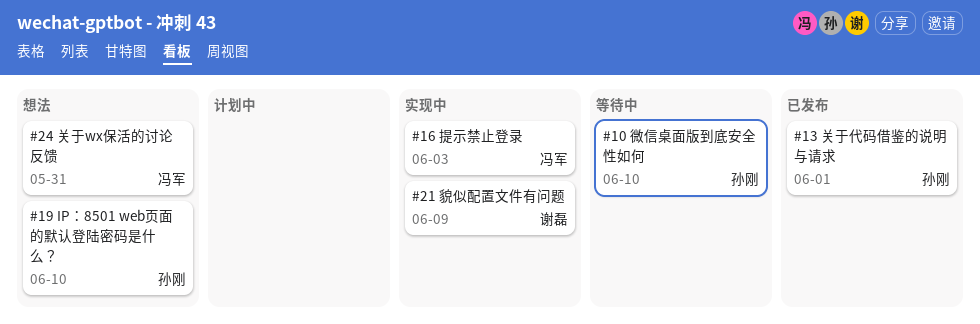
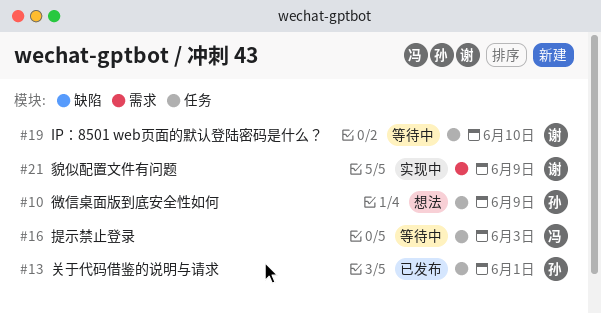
#10, status: 等待中 -> 想法
#10, due: Jun 10 -> Jun 9
#16, status: 实现中 -> 等待中
#19, status: 想法 -> 等待中
#19, owner: 孙刚 -> 谢磊
#24: present -> none

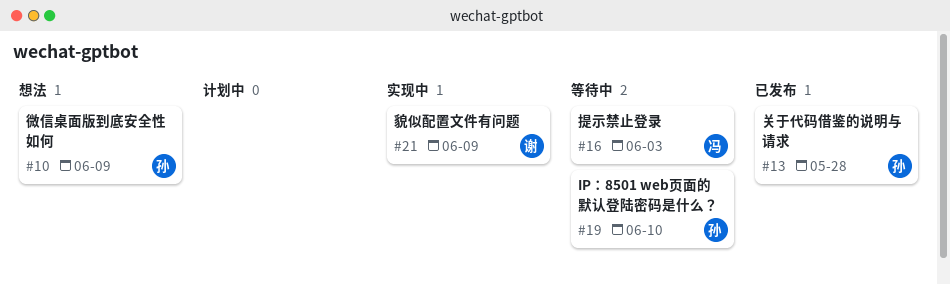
#13, due: Jun 1 -> May 28
#19, owner: 谢 -> 孙

